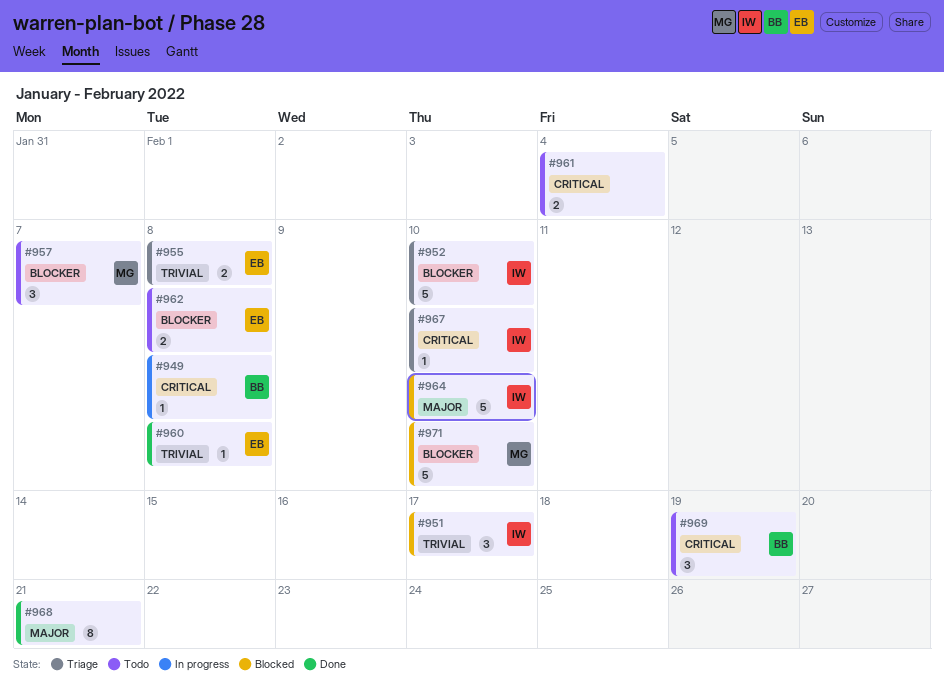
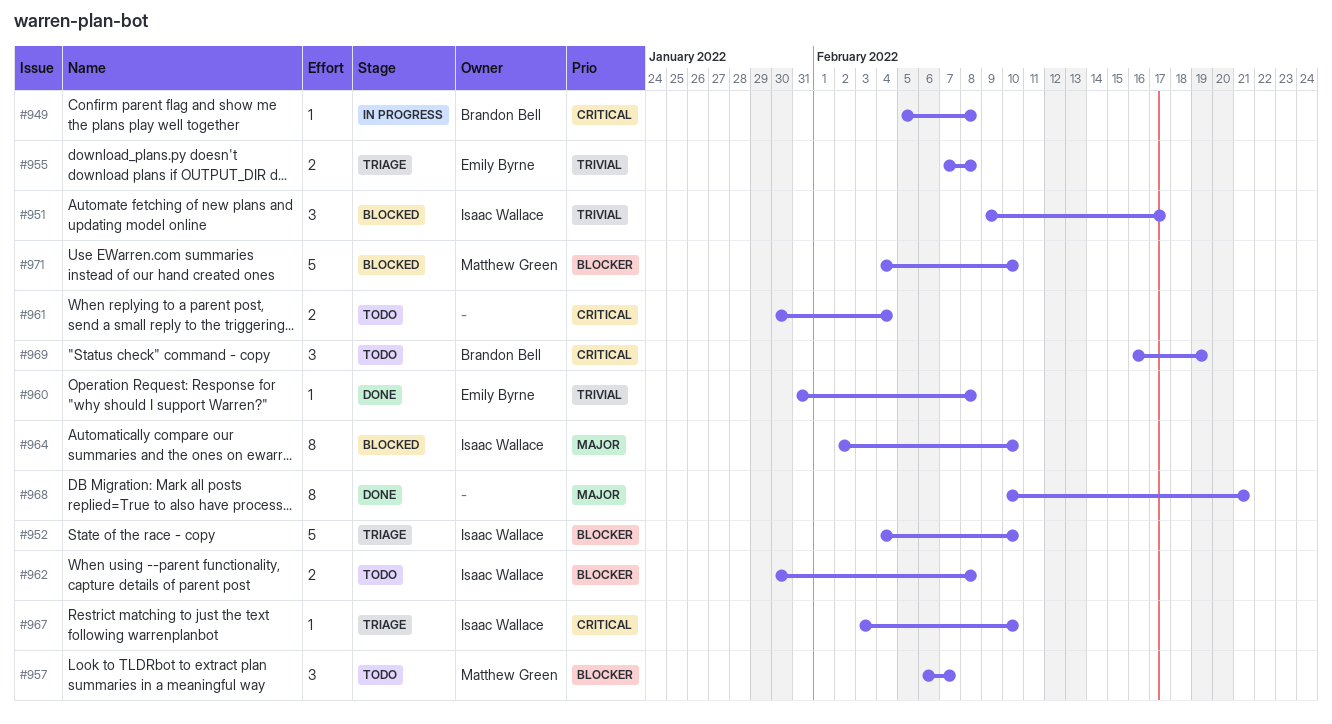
#962, owner: Emily Byrne -> Isaac Wallace
#964, estimate: 5 -> 8

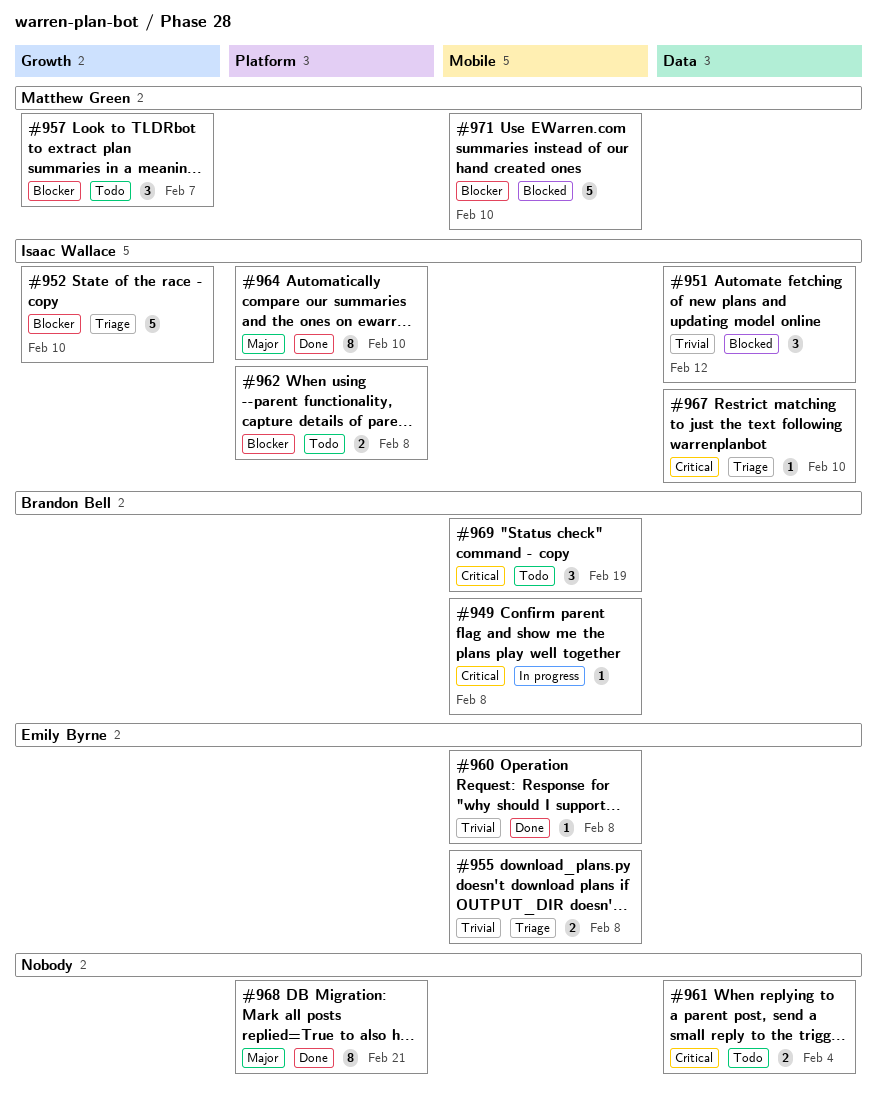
#951, due: Feb 17 -> Feb 12
#964, status: Blocked -> Done

